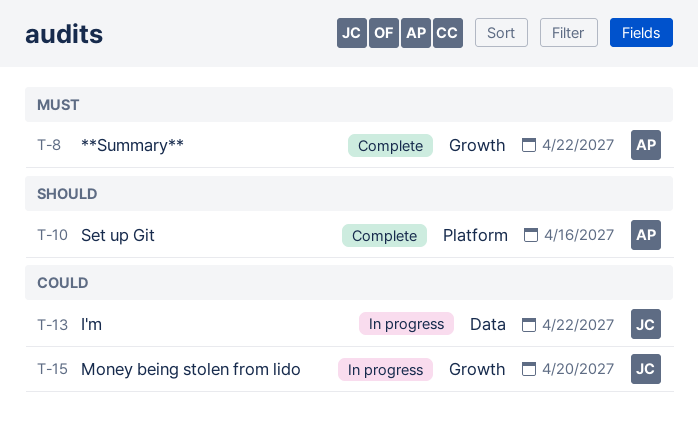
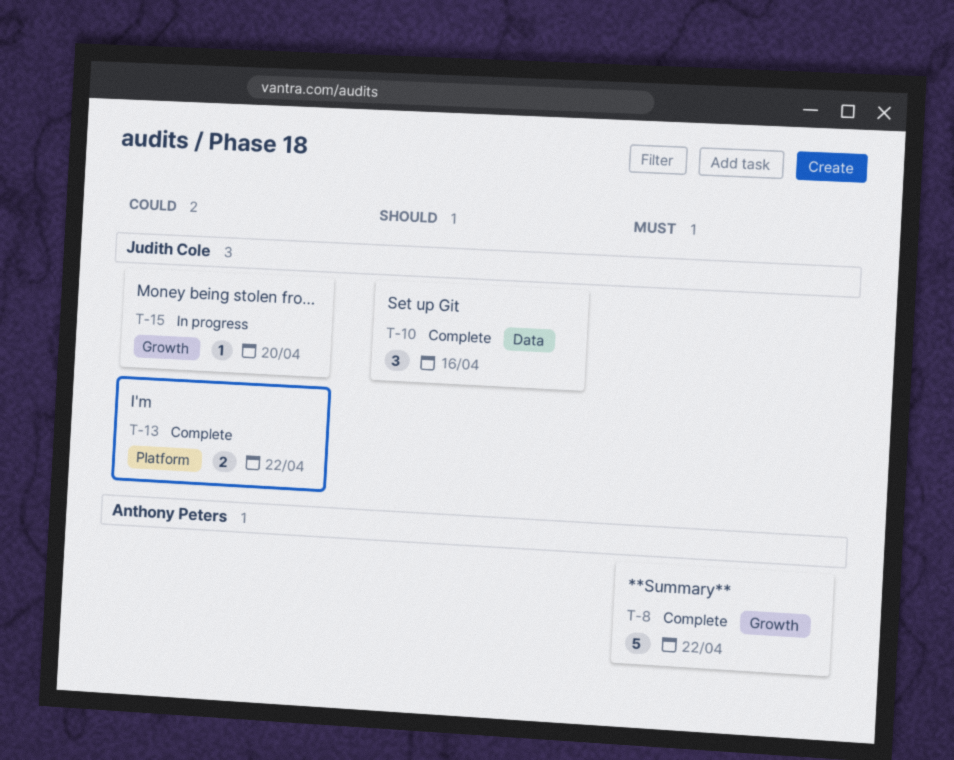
T-10, owner: Anthony Peters -> Judith Cole
T-10, label: Platform -> Data
T-13, status: In progress -> Complete
T-13, label: Data -> Platform

